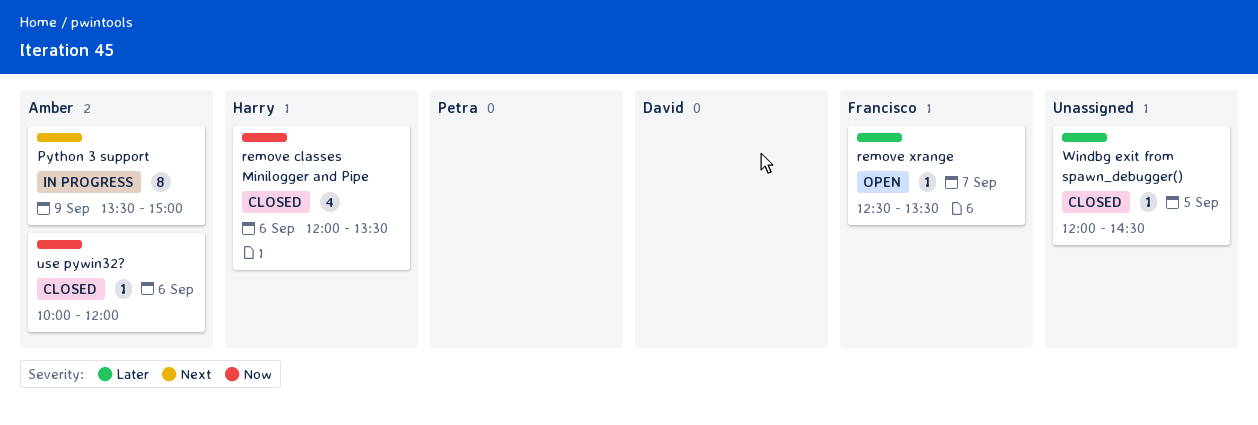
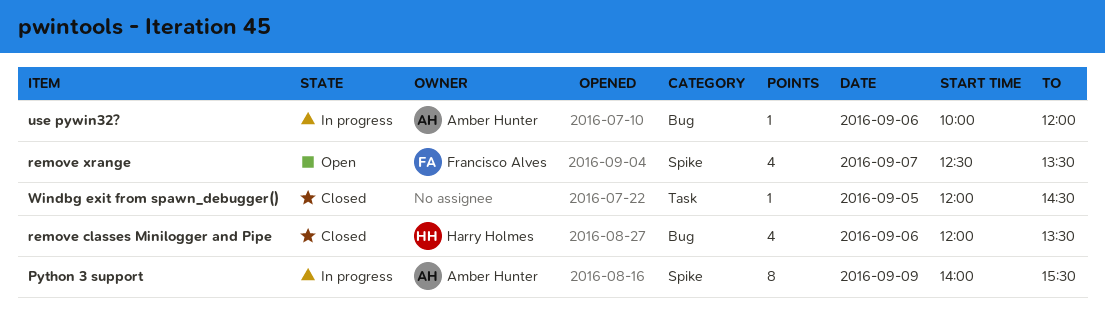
Python 3 support, begins: 13:30 -> 14:00
Python 3 support, ends: 15:00 -> 15:30
remove xrange, estimate: 1 -> 4
use pywin32?, status: Closed -> In progress

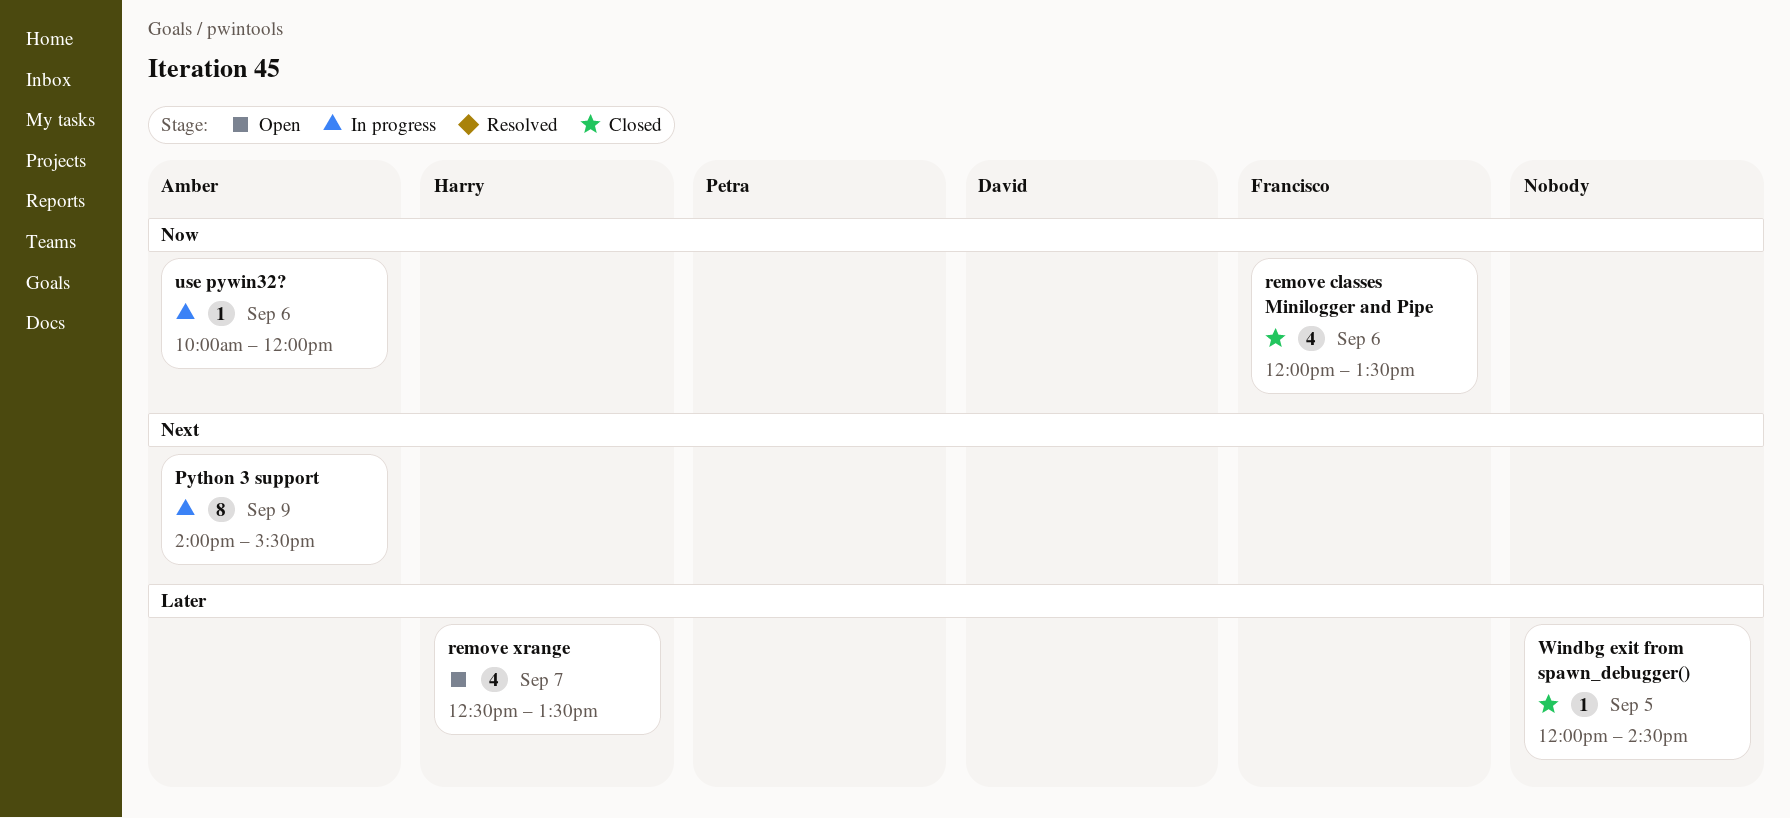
remove classes Minilogger and Pipe, owner: Harry Holmes -> Francisco Alves
remove xrange, owner: Francisco Alves -> Harry Holmes

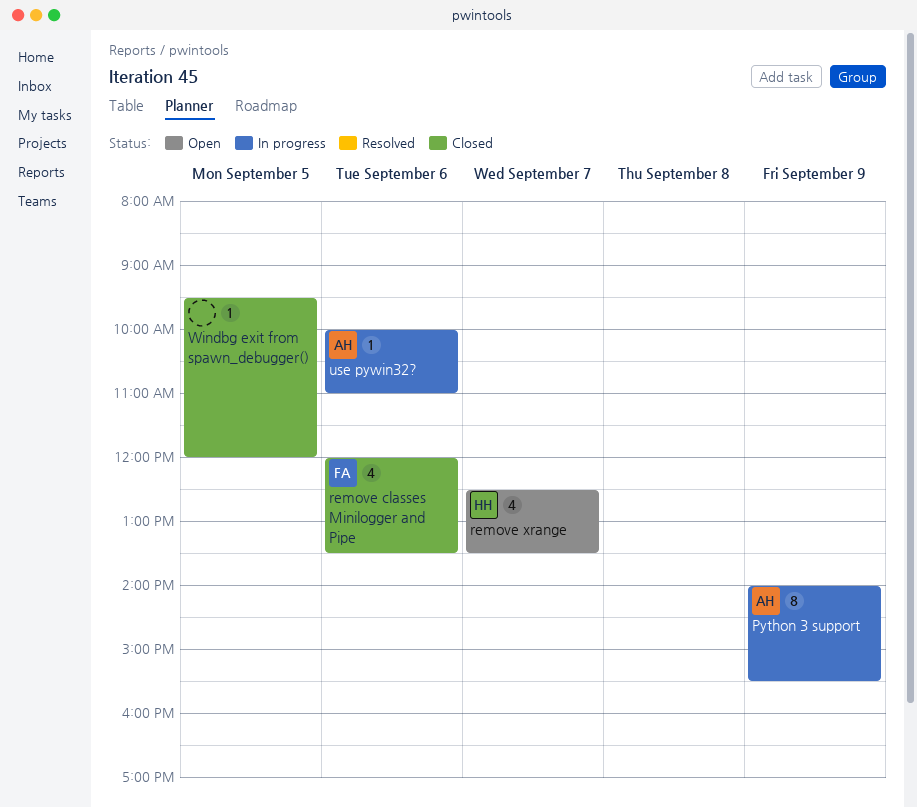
use pywin32?, ends: 12:00 -> 11:00
Windbg exit from spawn_debugger(), begins: 12:00 -> 09:30
Windbg exit from spawn_debugger(), ends: 14:30 -> 12:00

